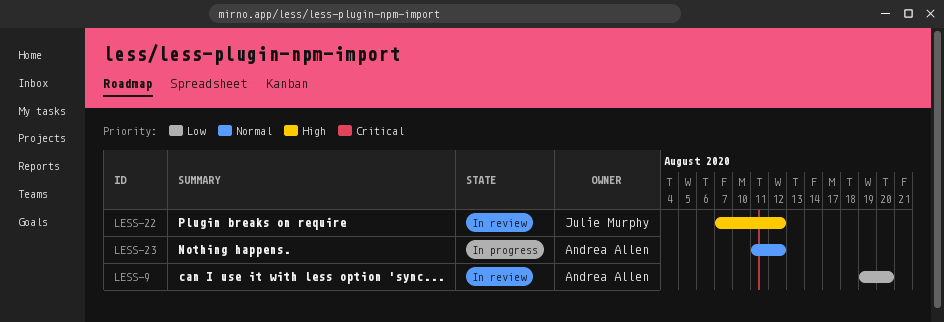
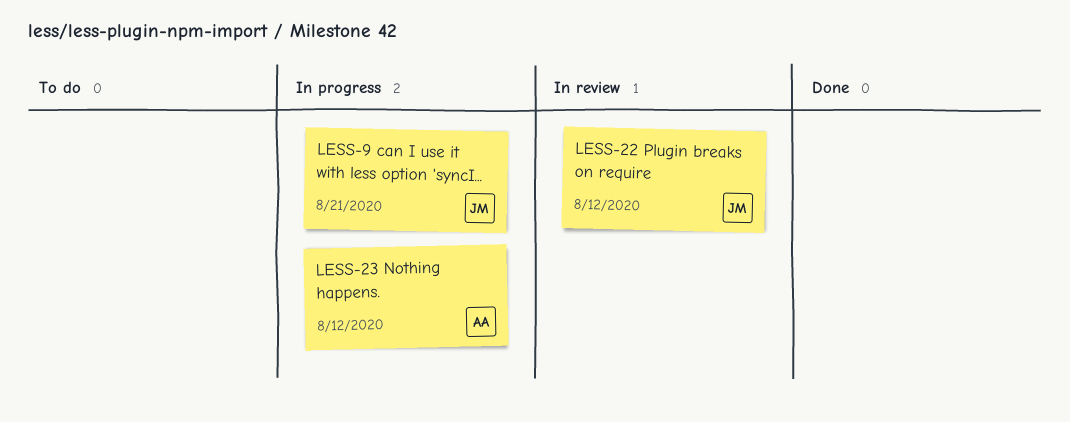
LESS-9, status: In review -> In progress
LESS-9, owner: Andrea Allen -> Julie Murphy
LESS-9, due: Aug 20 -> Aug 21

